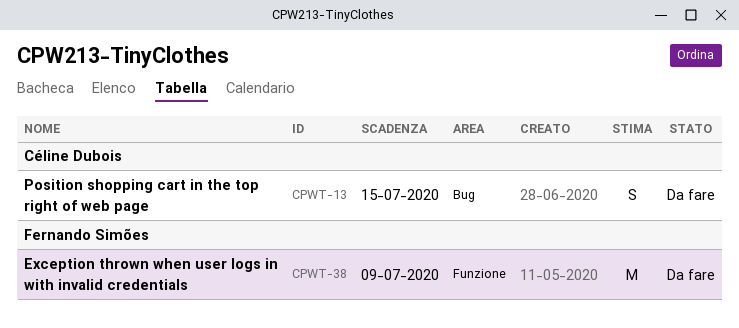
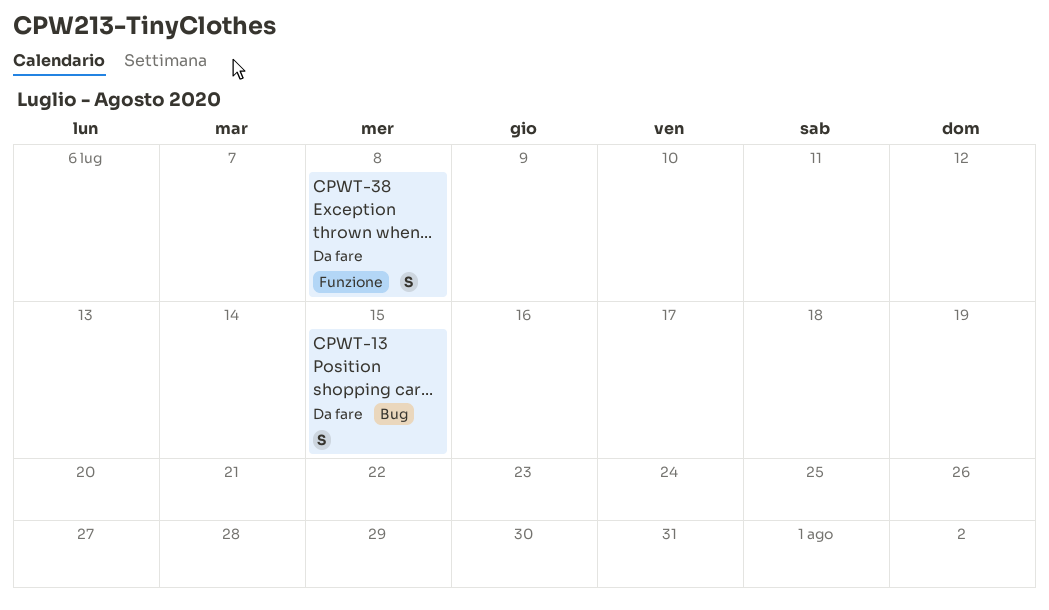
CPWT-38, estimate: M -> S
CPWT-38, due: Jul 9 -> Jul 8

